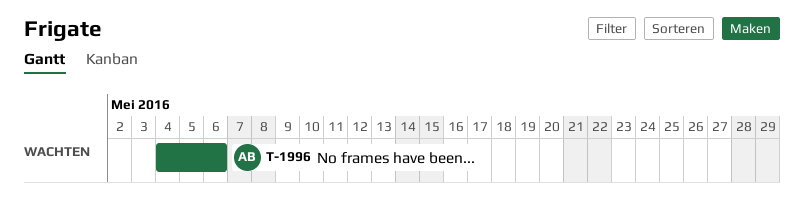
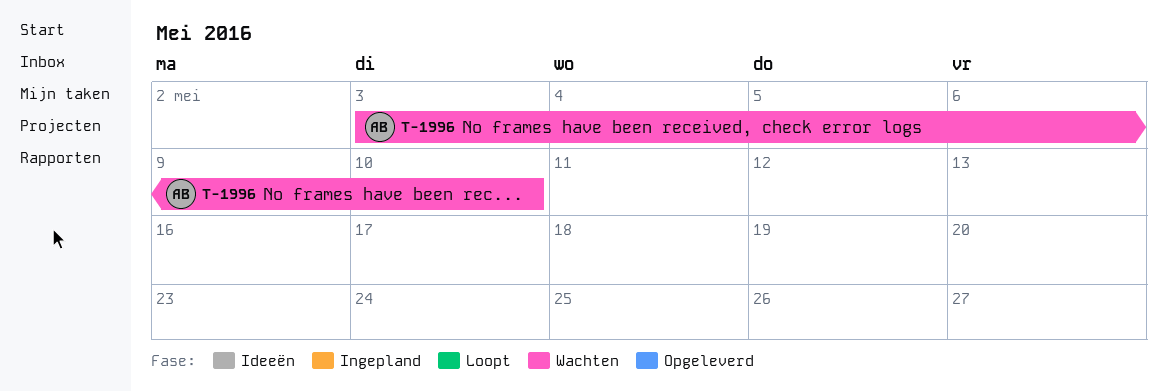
T-1996, start: May 4 -> May 3
T-1996, due: May 6 -> May 10

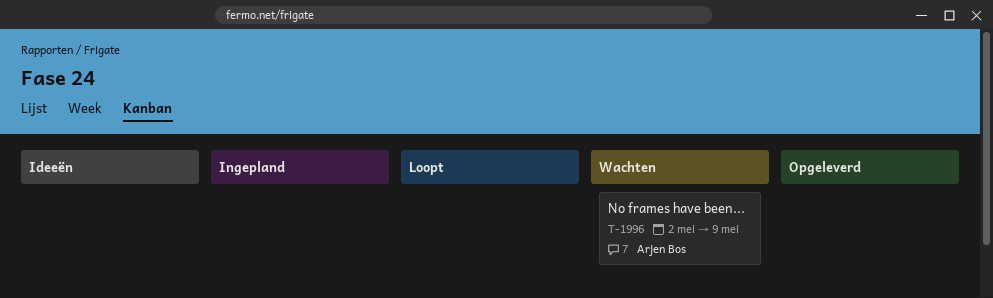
T-1996, start: May 3 -> May 2
T-1996, due: May 10 -> May 9

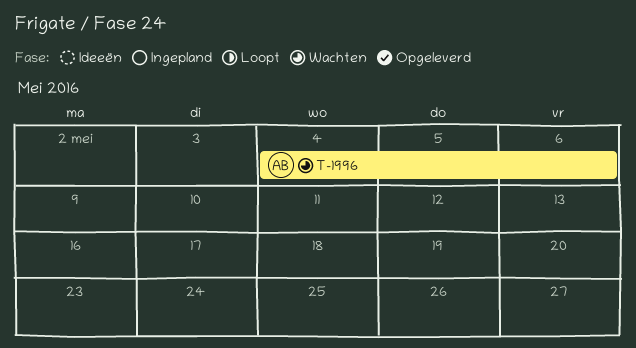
T-1996, start: May 2 -> May 4
T-1996, due: May 9 -> May 6

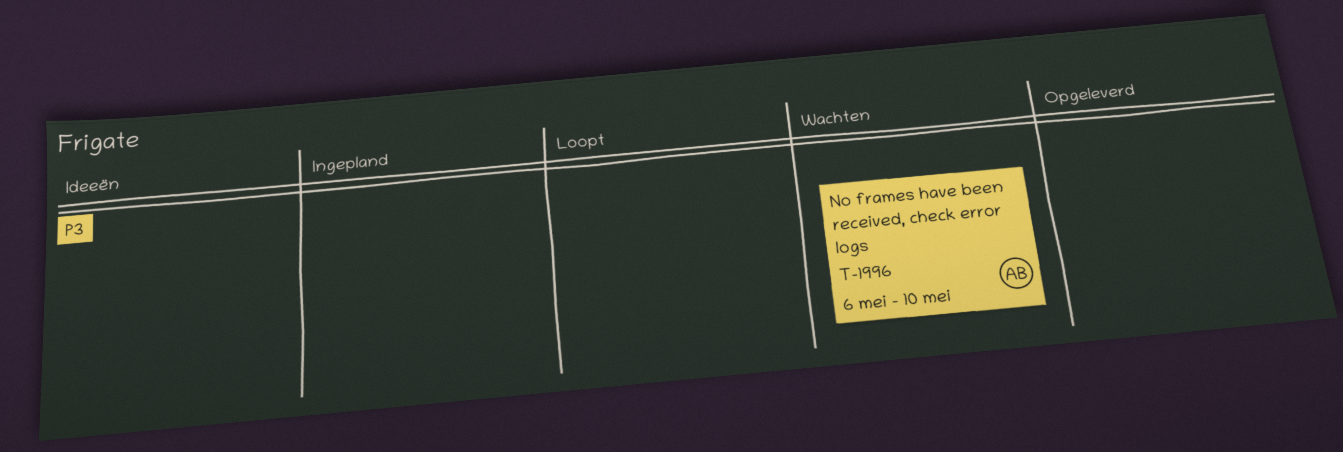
T-1996, start: May 4 -> May 6
T-1996, due: May 6 -> May 10

